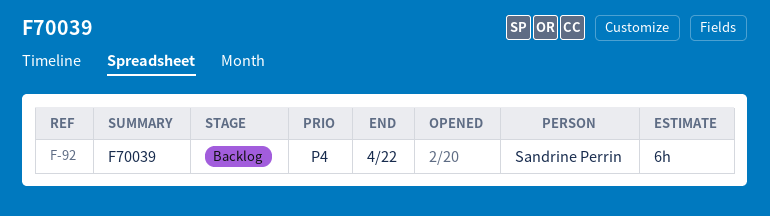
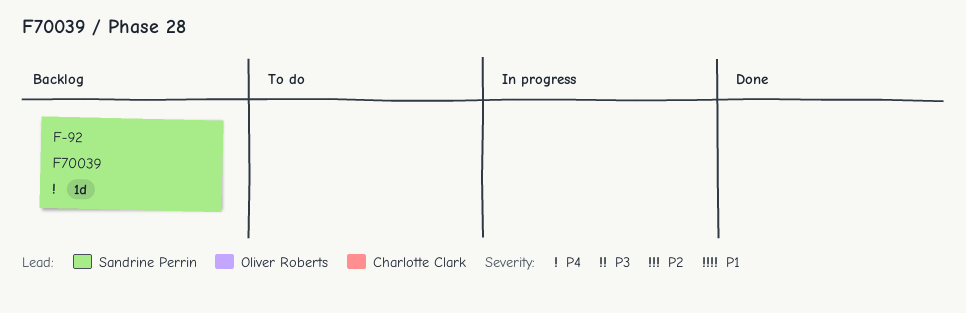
F-92, estimate: 6h -> 1d

